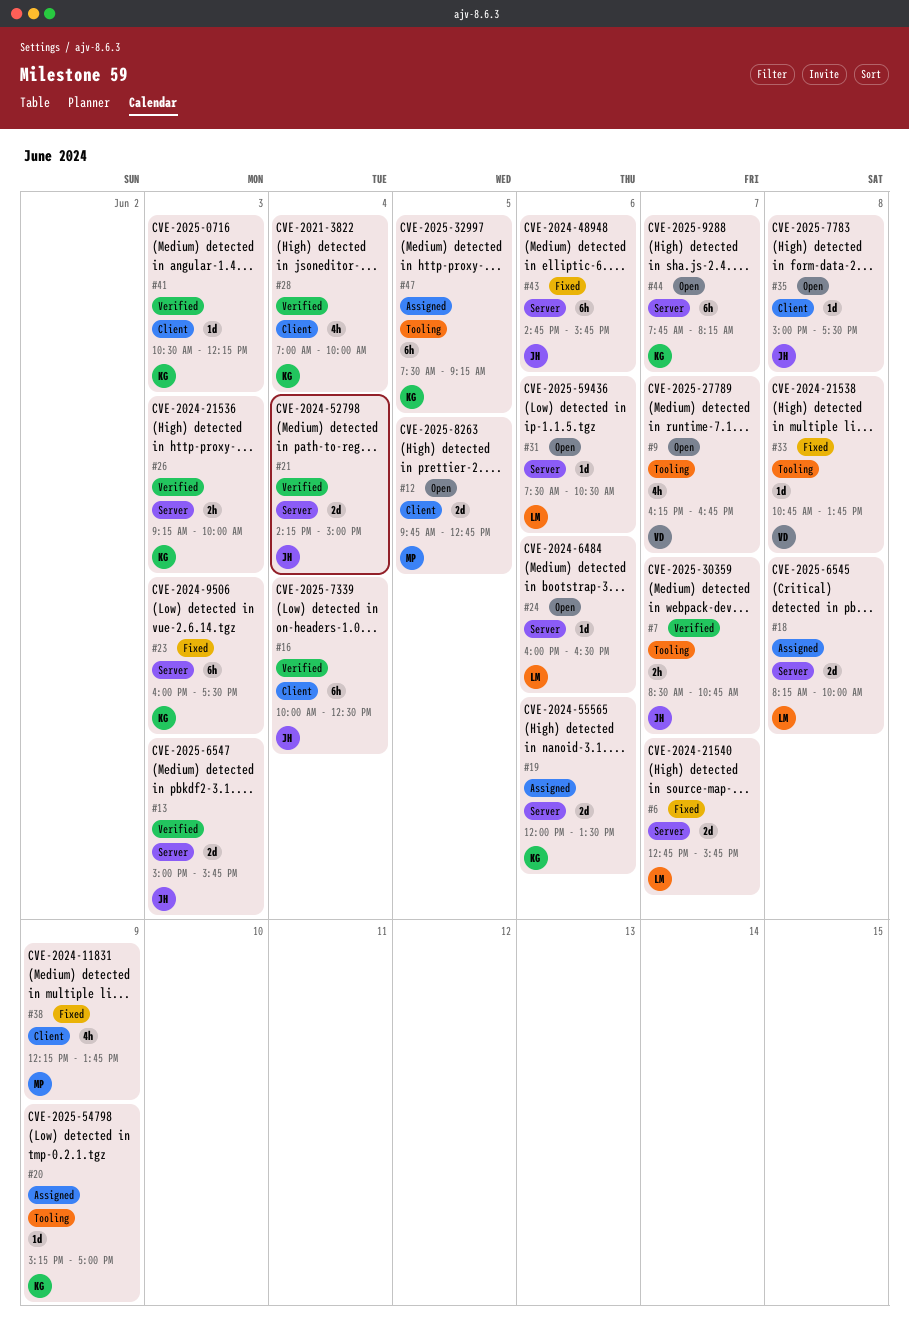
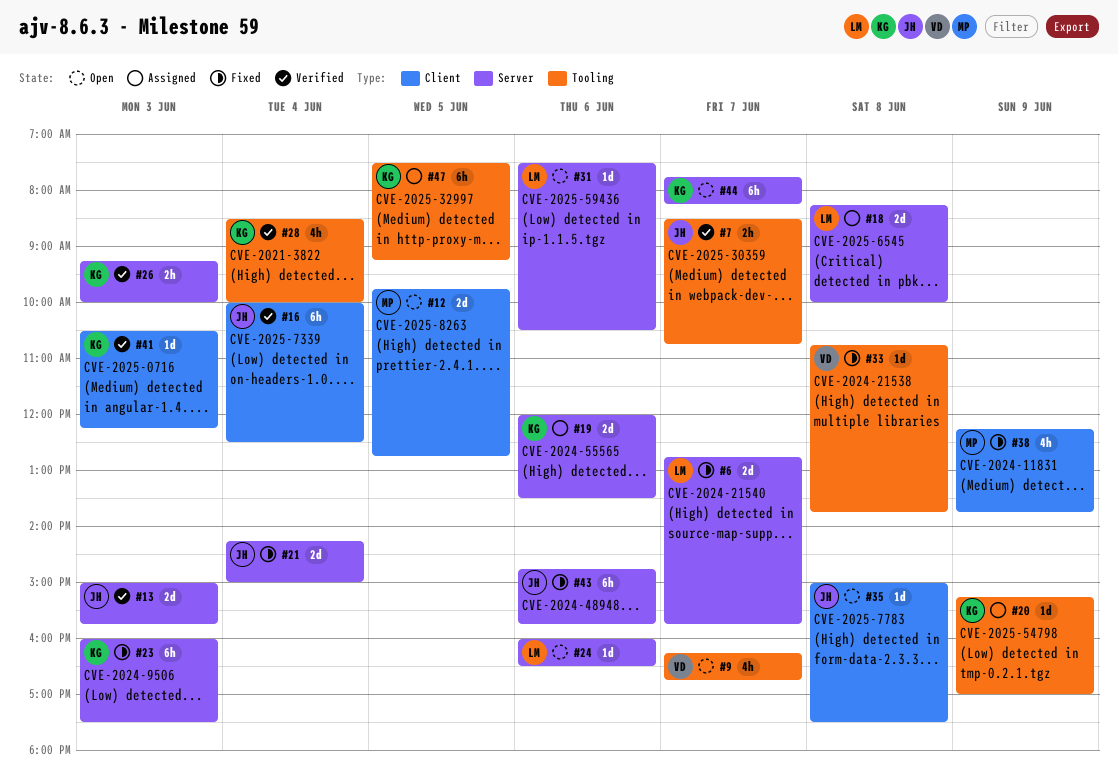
#21, status: Verified -> Fixed
#28, label: Client -> Tooling
#28, begins: 07:00 -> 08:30

